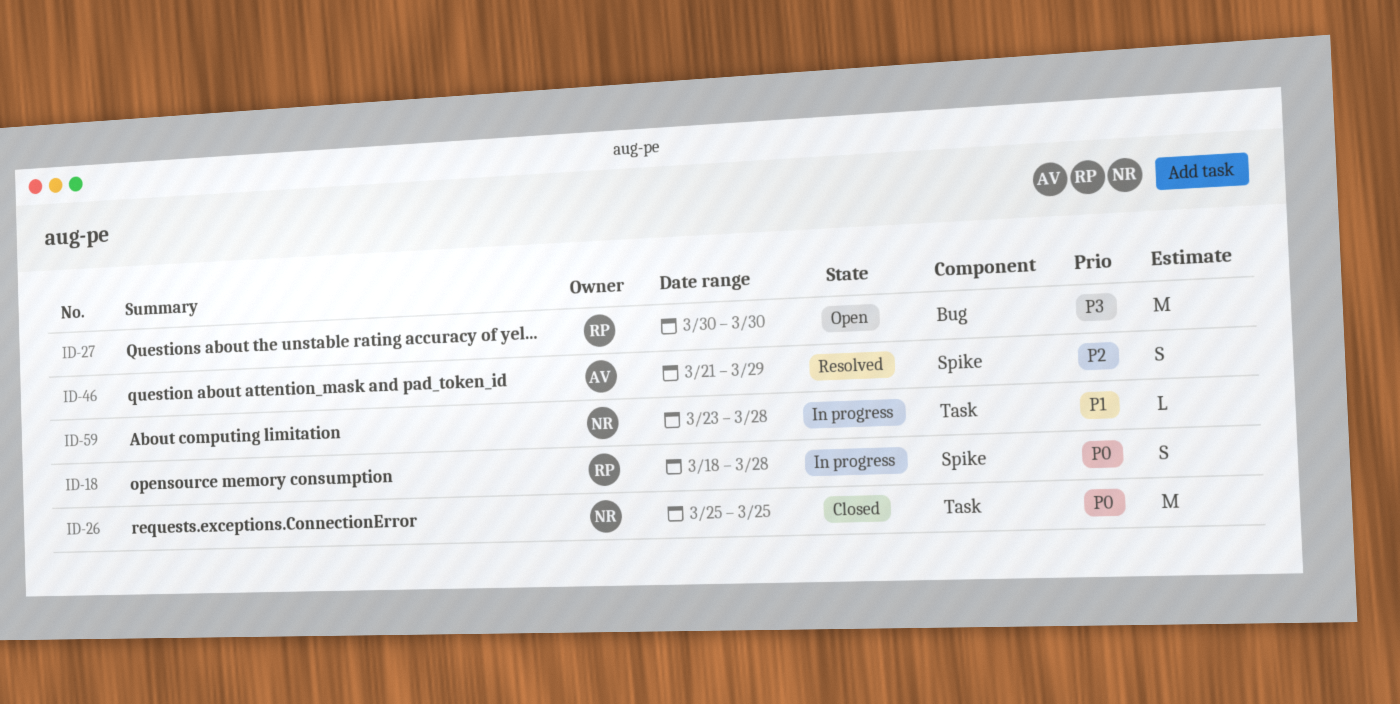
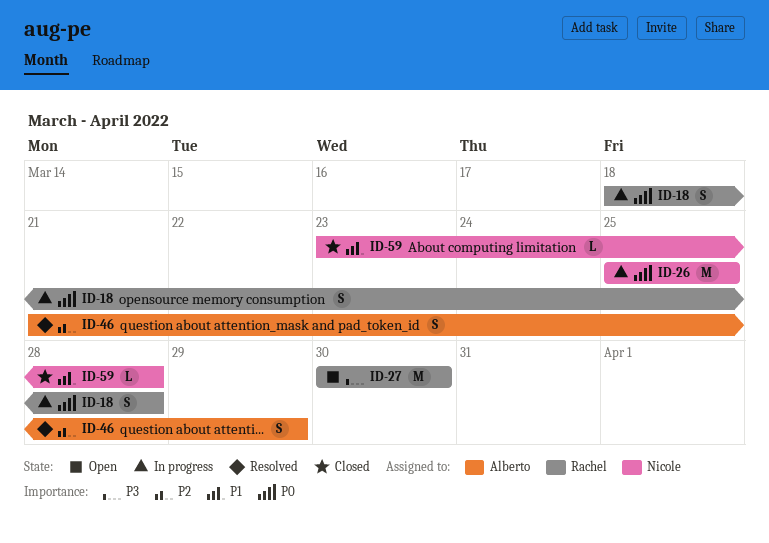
ID-26, status: Closed -> In progress
ID-59, status: In progress -> Closed

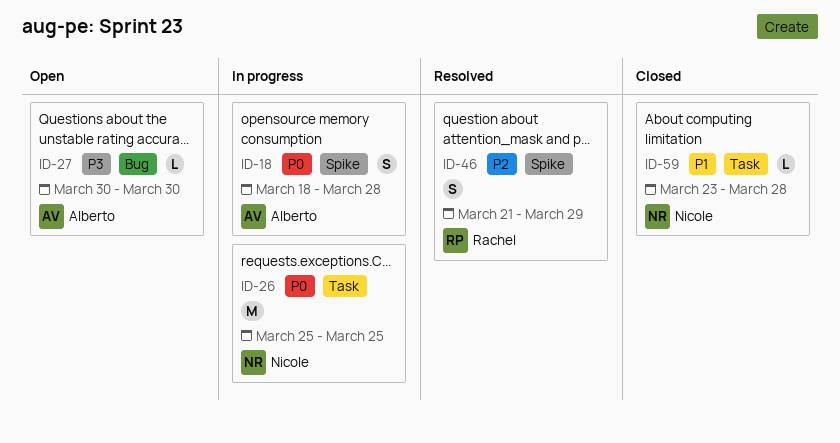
ID-18, owner: Rachel -> Alberto
ID-27, owner: Rachel -> Alberto
ID-27, estimate: M -> L
ID-46, owner: Alberto -> Rachel

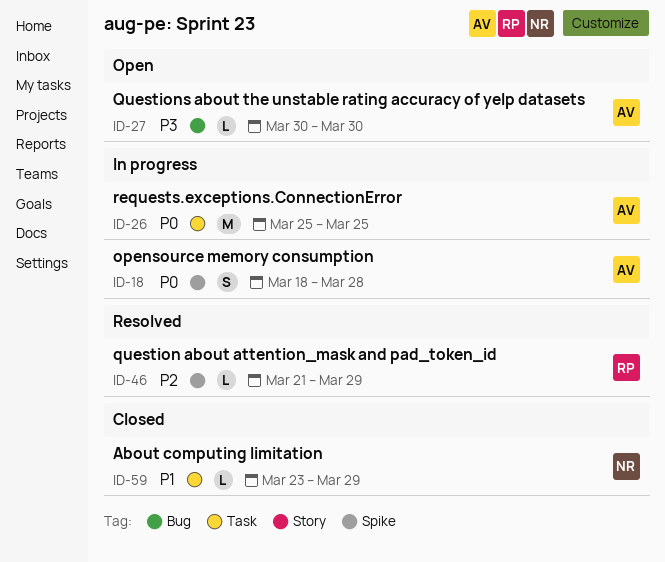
ID-26, owner: Nicole -> Alberto
ID-46, estimate: S -> L
ID-59, due: Mar 28 -> Mar 29

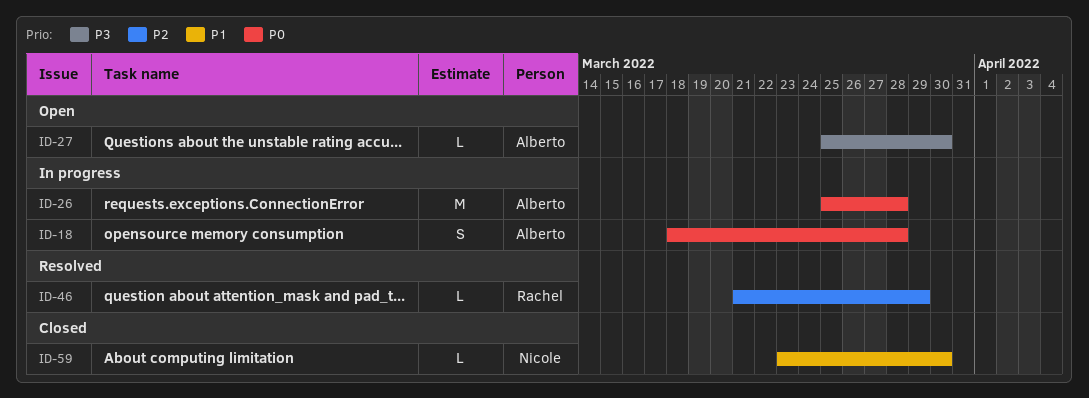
ID-26, due: Mar 25 -> Mar 28
ID-27, start: Mar 30 -> Mar 25
ID-59, due: Mar 29 -> Mar 30

